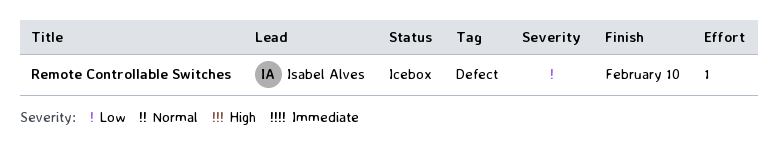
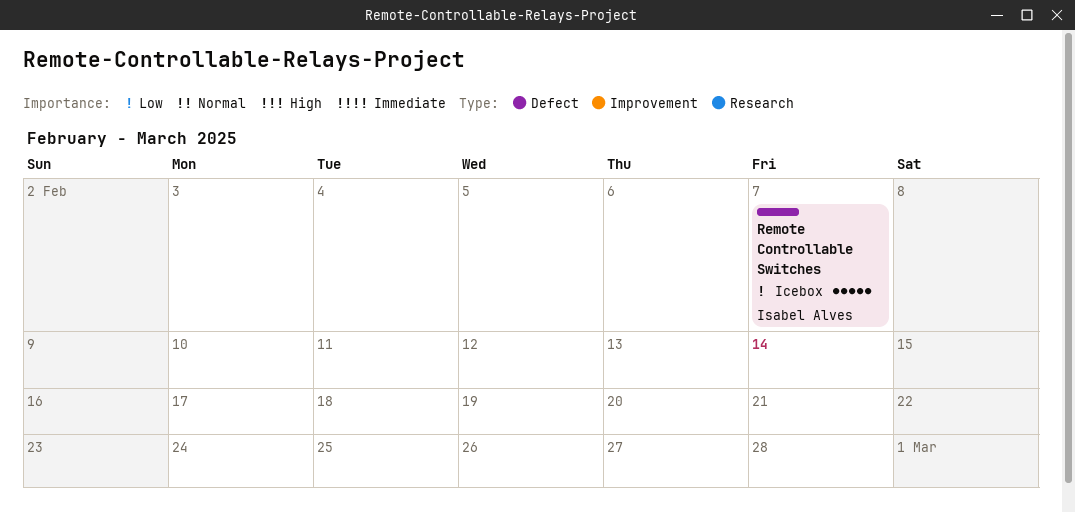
Remote Controllable Switches, estimate: 1 -> 5
Remote Controllable Switches, due: Feb 10 -> Feb 7

